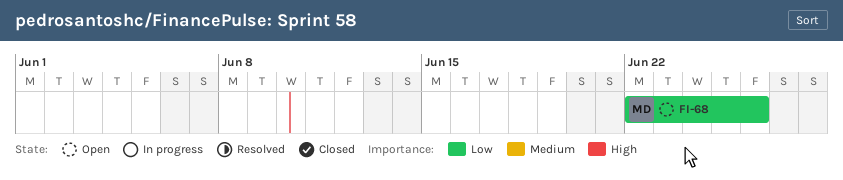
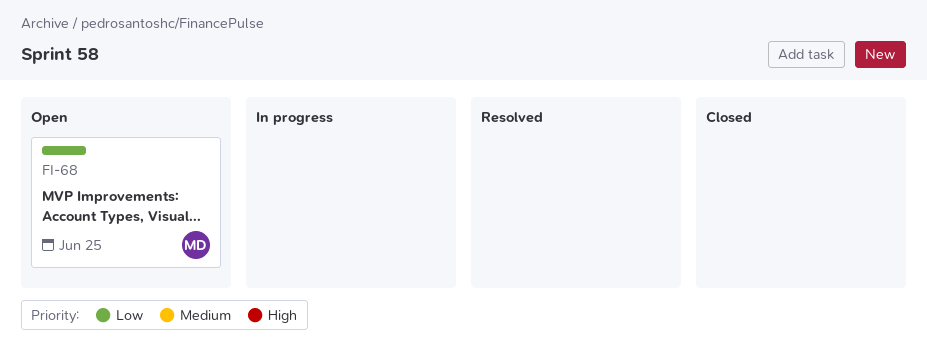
FI-68, due: Jun 26 -> Jun 25

